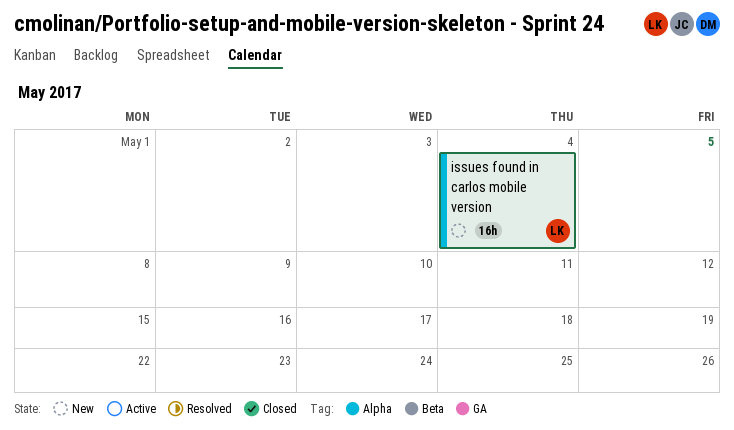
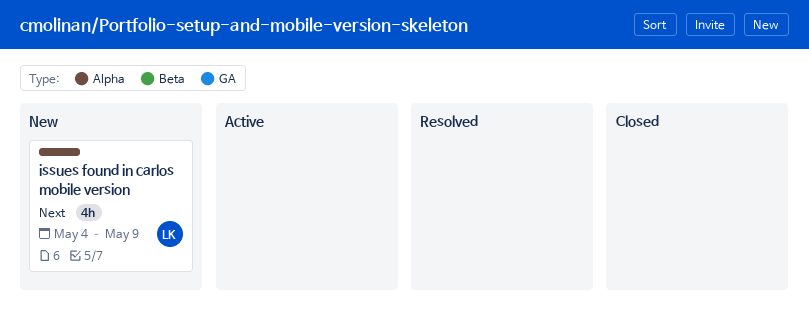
issues found in carlos mobile version, estimate: 16h -> 4h
issues found in carlos mobile version, due: May 4 -> May 9

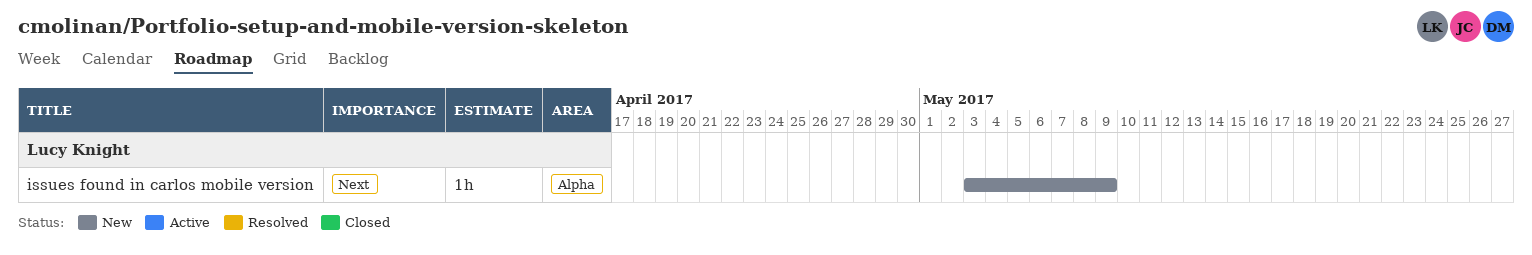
issues found in carlos mobile version, estimate: 4h -> 1h
issues found in carlos mobile version, start: May 4 -> May 3

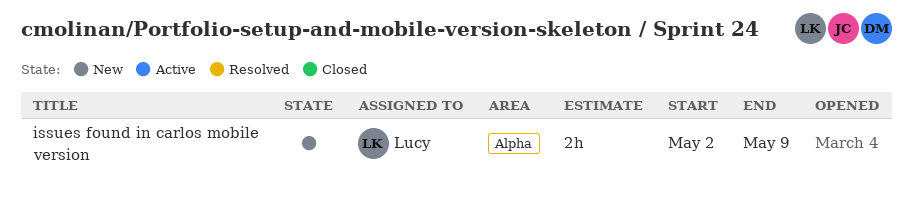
issues found in carlos mobile version, estimate: 1h -> 2h
issues found in carlos mobile version, start: May 3 -> May 2

